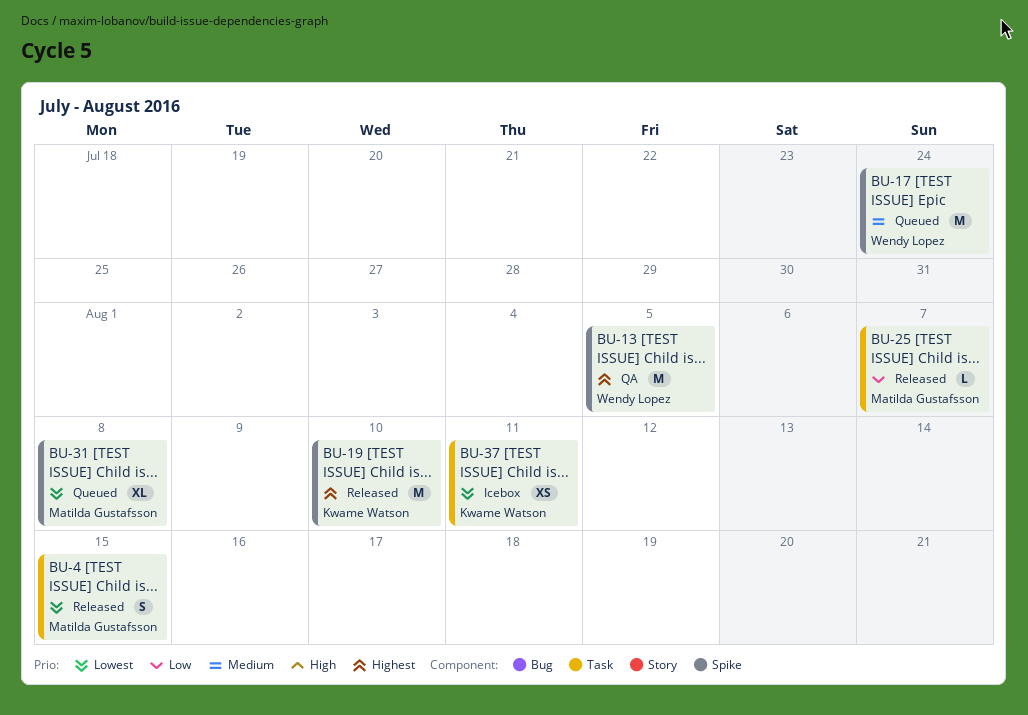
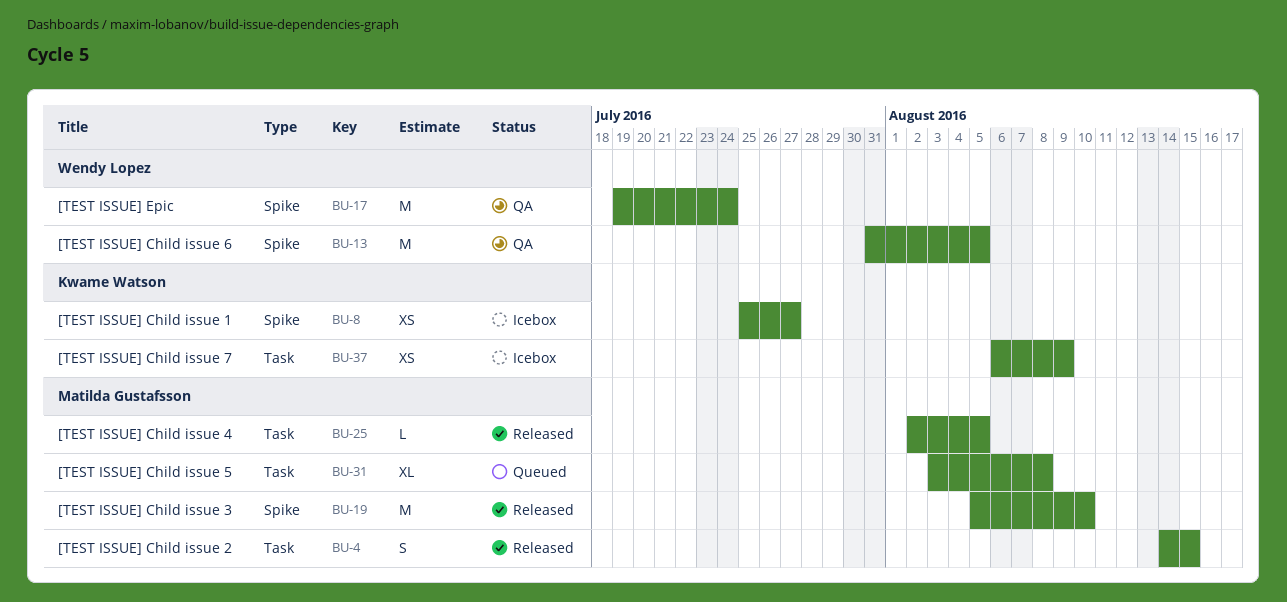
BU-8: none -> present
BU-17, status: Queued -> QA
BU-19, owner: Kwame Watson -> Matilda Gustafsson
BU-25, due: Aug 7 -> Aug 5
BU-31, label: Spike -> Task
BU-37, due: Aug 11 -> Aug 9

